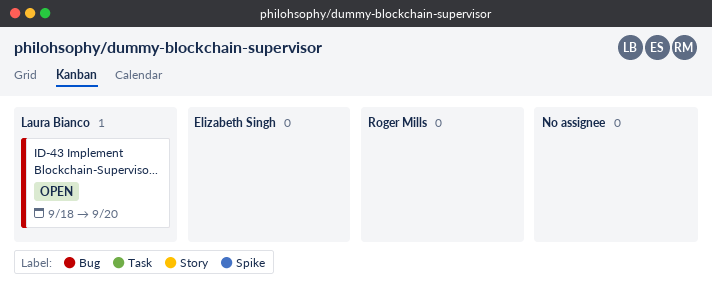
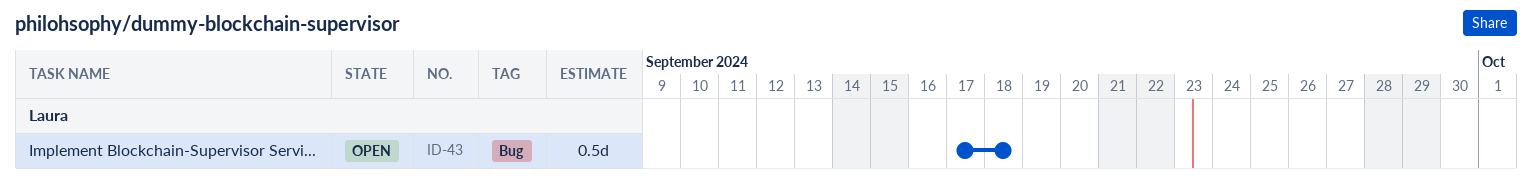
ID-43, start: Sep 18 -> Sep 17
ID-43, due: Sep 20 -> Sep 18

